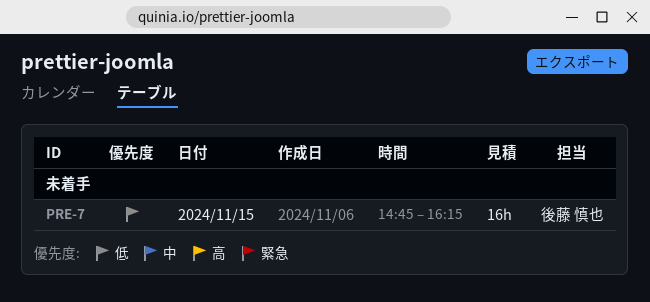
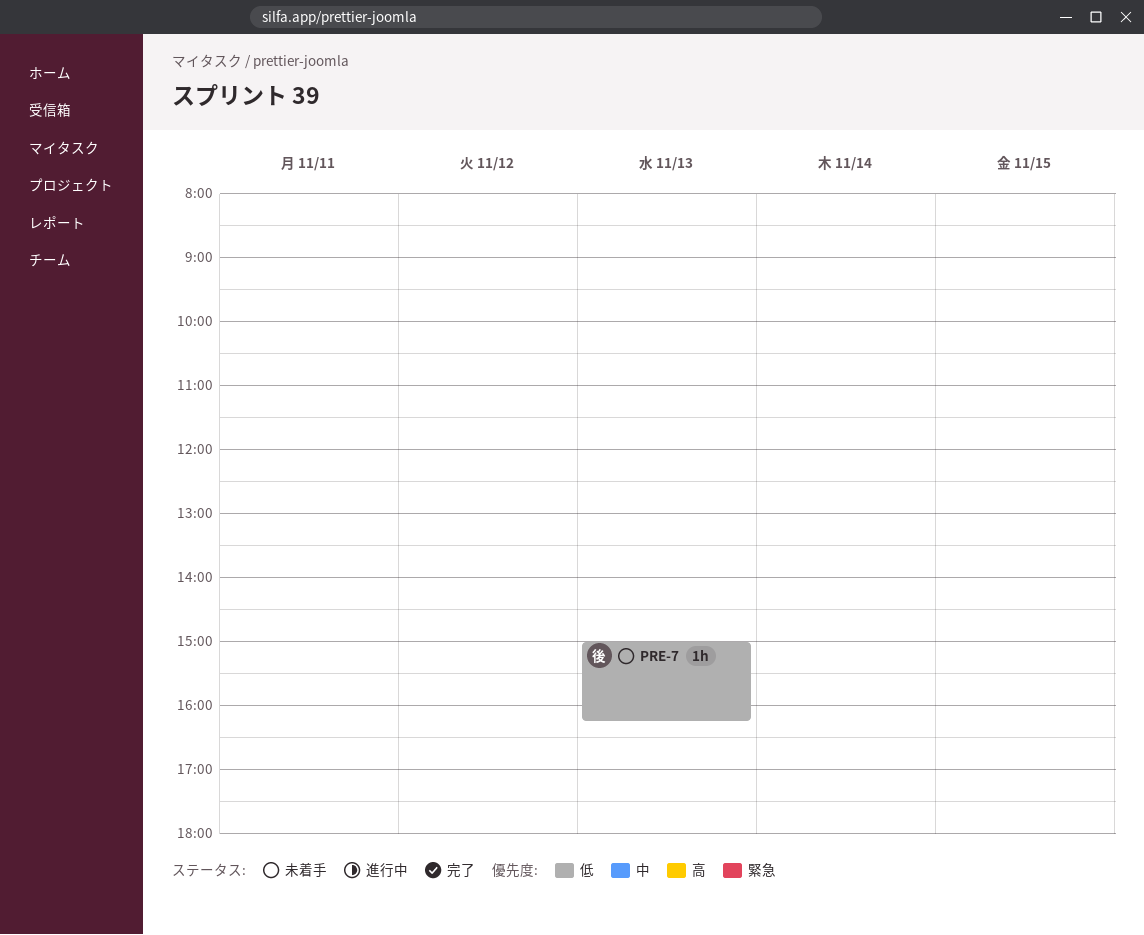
PRE-7, estimate: 16h -> 1h
PRE-7, day: Nov 15 -> Nov 13
PRE-7, begins: 14:45 -> 15:00

